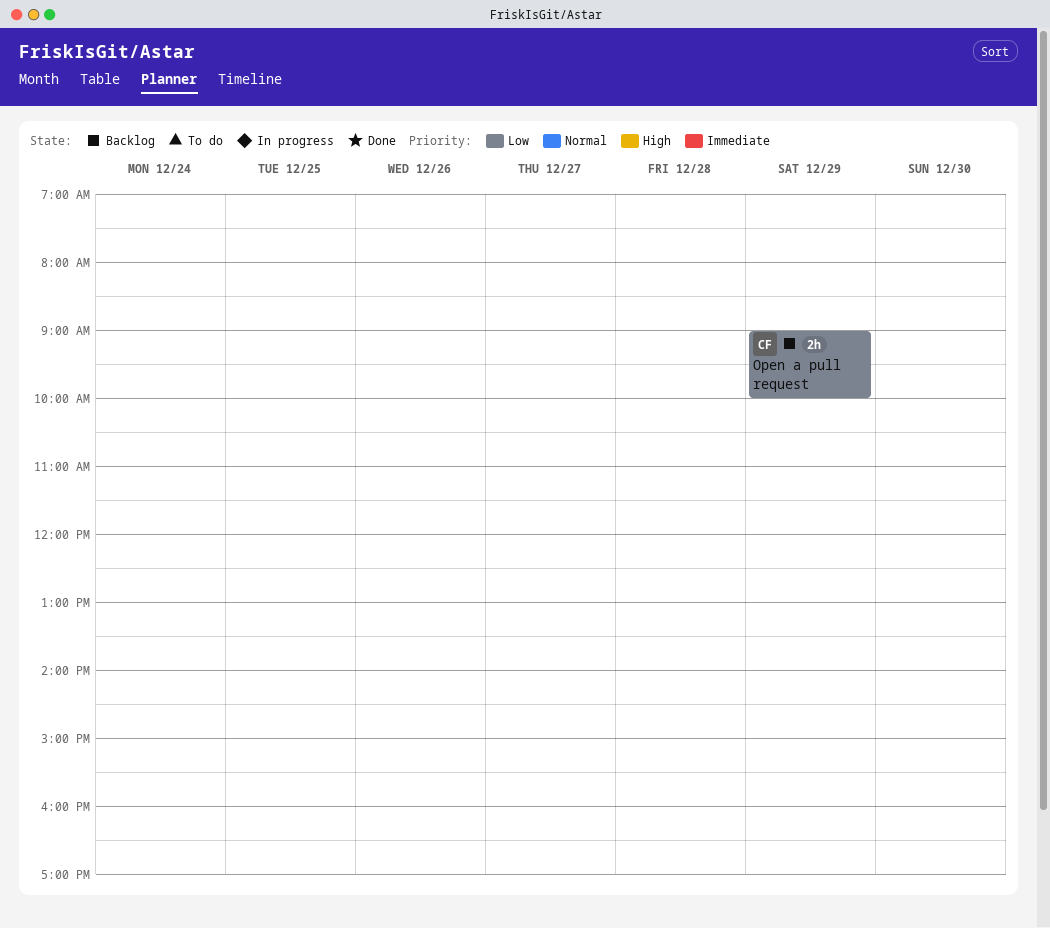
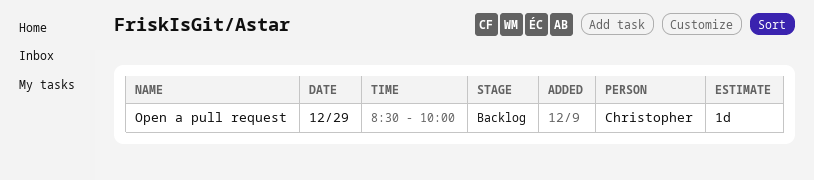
Open a pull request, estimate: 2h -> 1d
Open a pull request, begins: 09:00 -> 08:30

